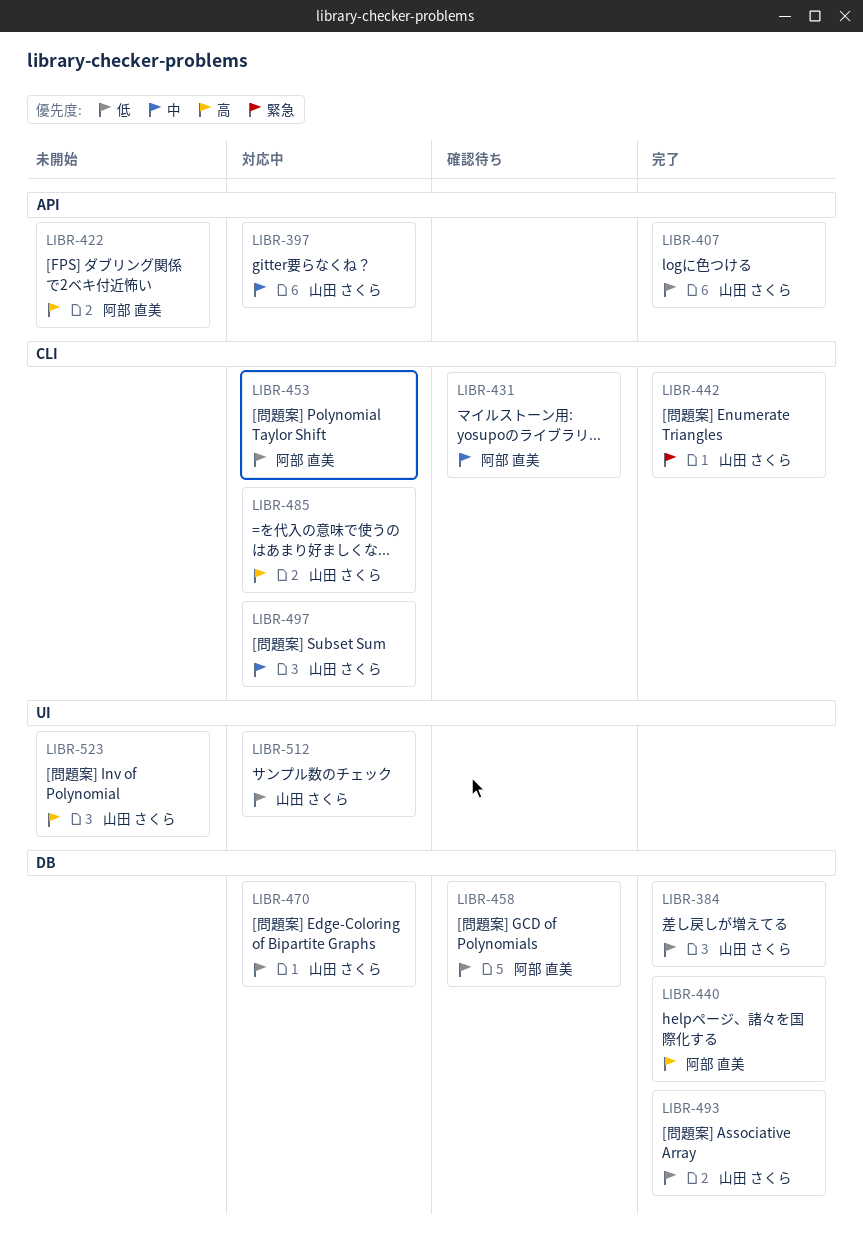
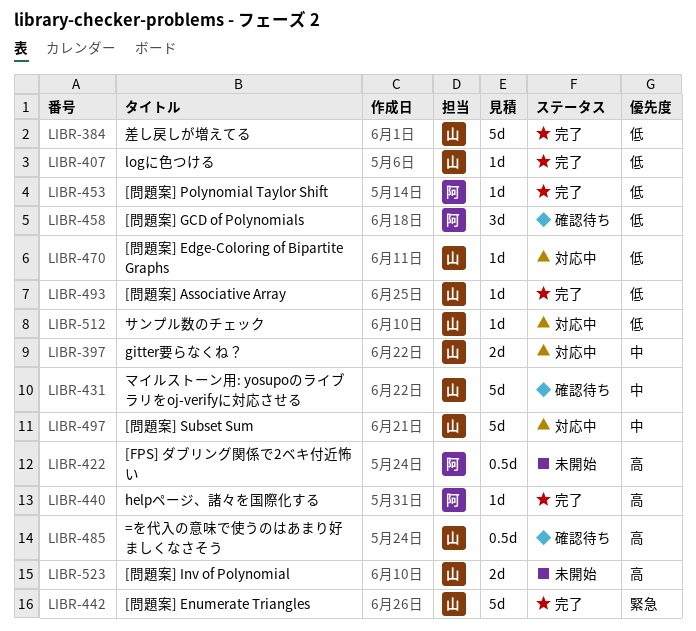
LIBR-431, owner: 阿部 直美 -> 山田 さくら
LIBR-453, status: 対応中 -> 完了
LIBR-485, status: 対応中 -> 確認待ち

